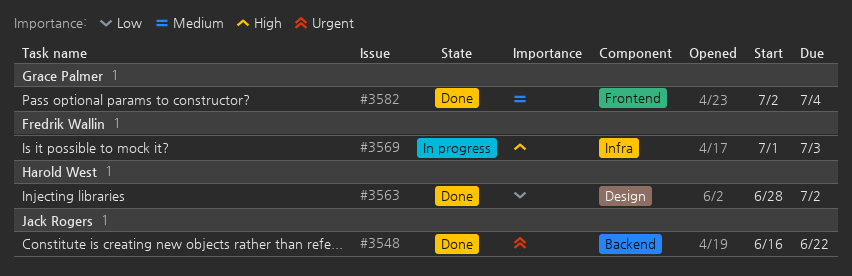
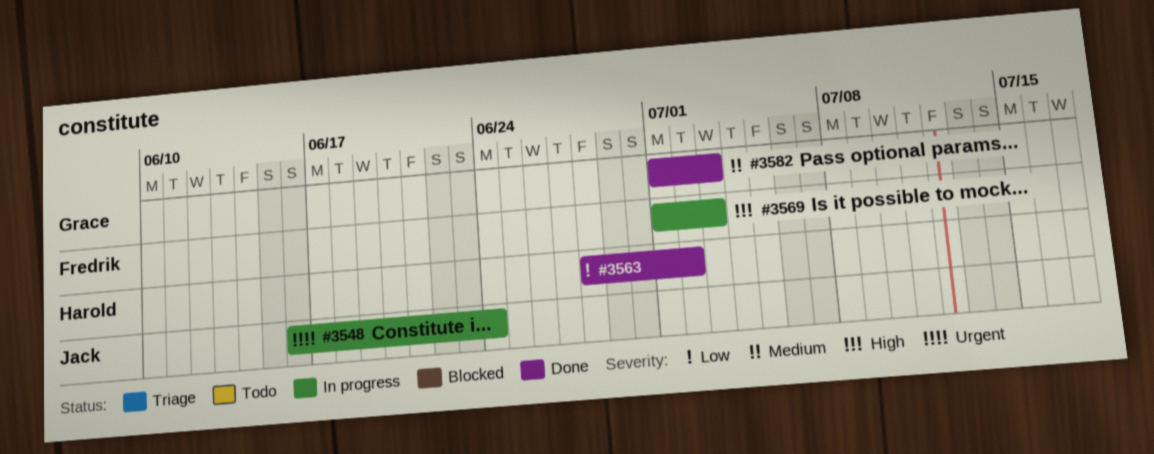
#3548, status: Done -> In progress
#3548, due: Jun 22 -> Jun 24
#3582, start: Jul 2 -> Jul 1
#3582, due: Jul 4 -> Jul 3

